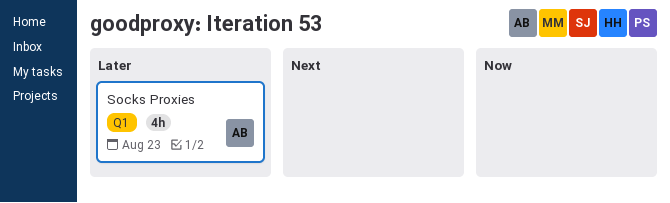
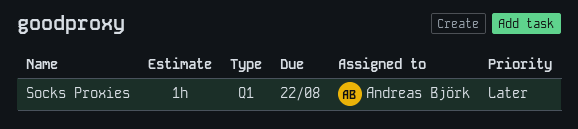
Socks Proxies, estimate: 4h -> 1h
Socks Proxies, due: Aug 23 -> Aug 22

